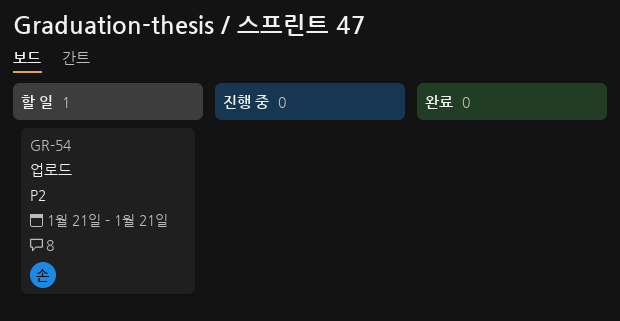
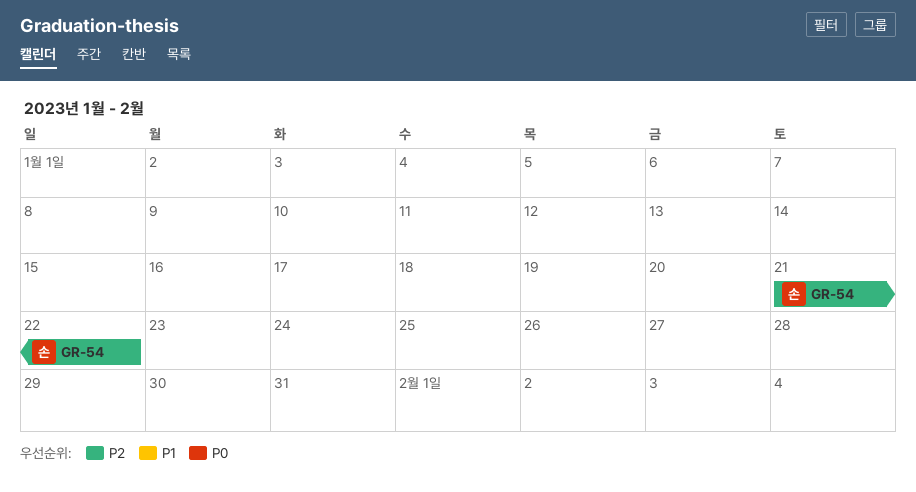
GR-54, due: Jan 21 -> Jan 22

